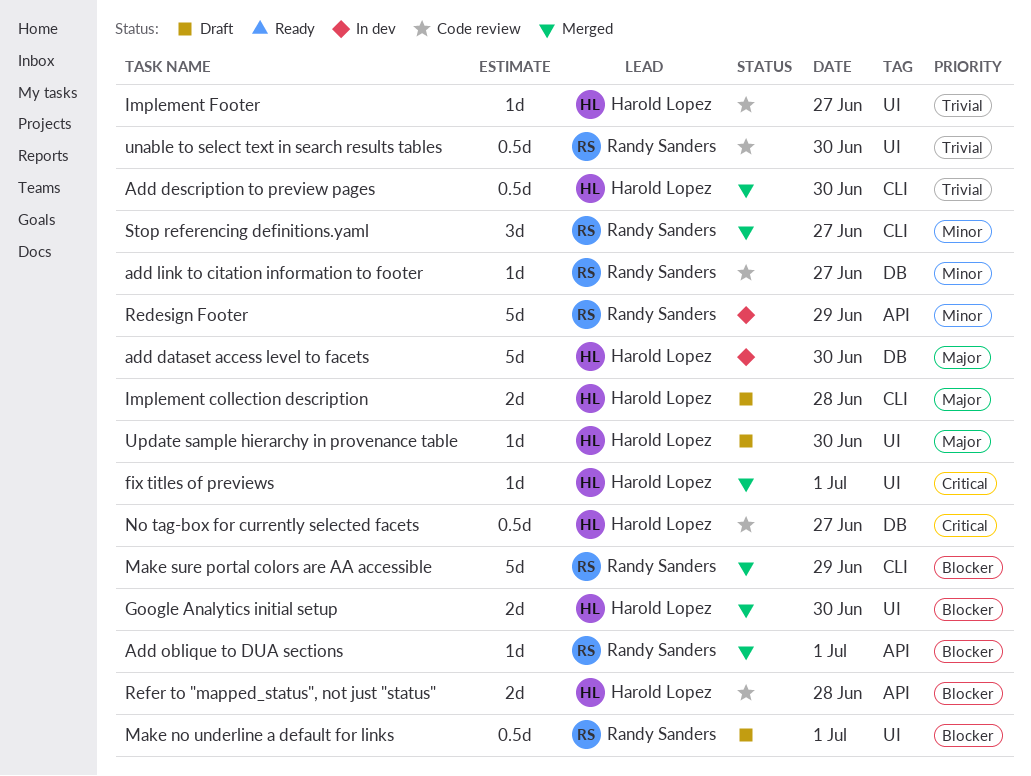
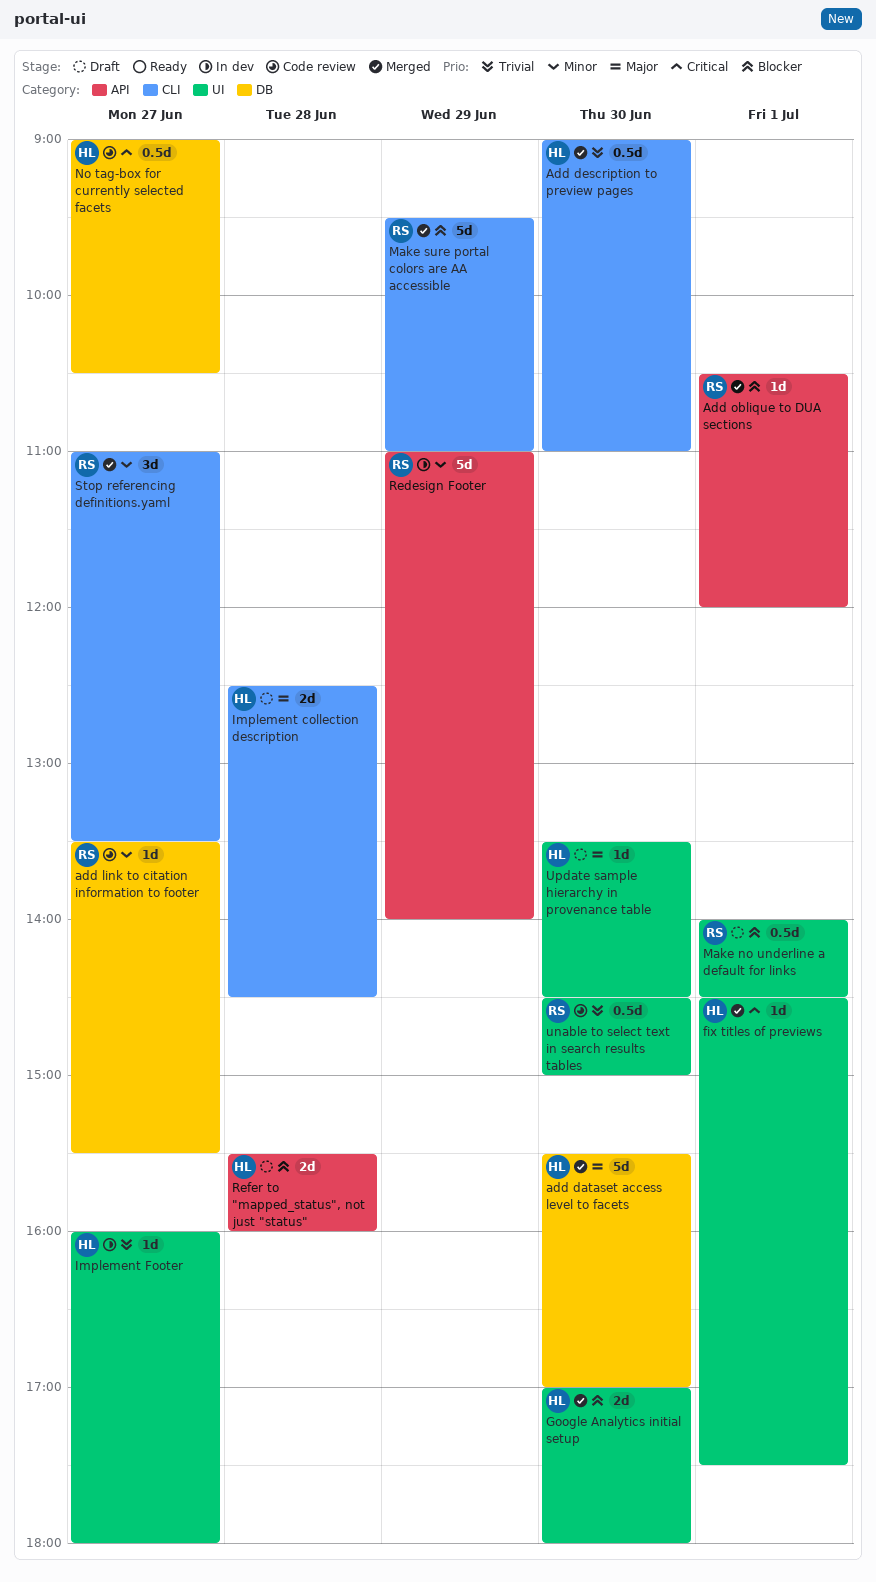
add dataset access level to facets, status: In dev -> Merged
Implement Footer, status: Code review -> In dev
Refer to "mapped_status", not just "status", status: Code review -> Draft

